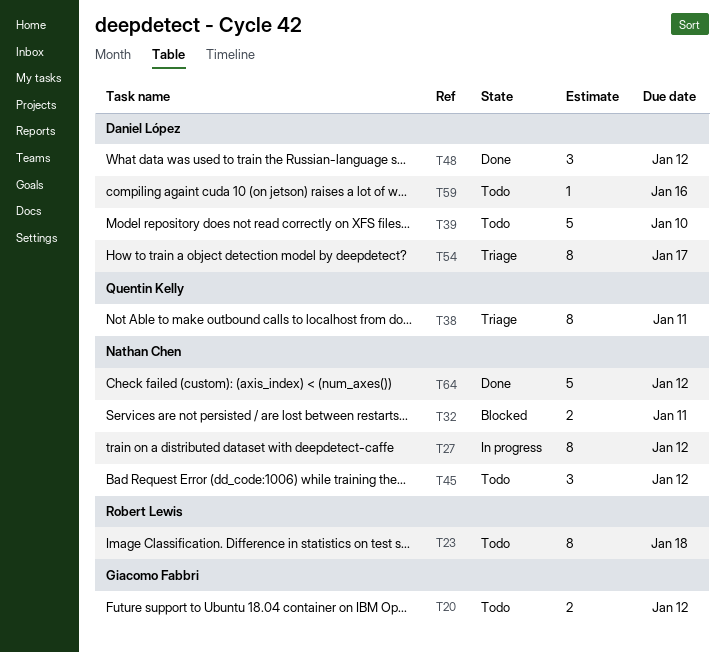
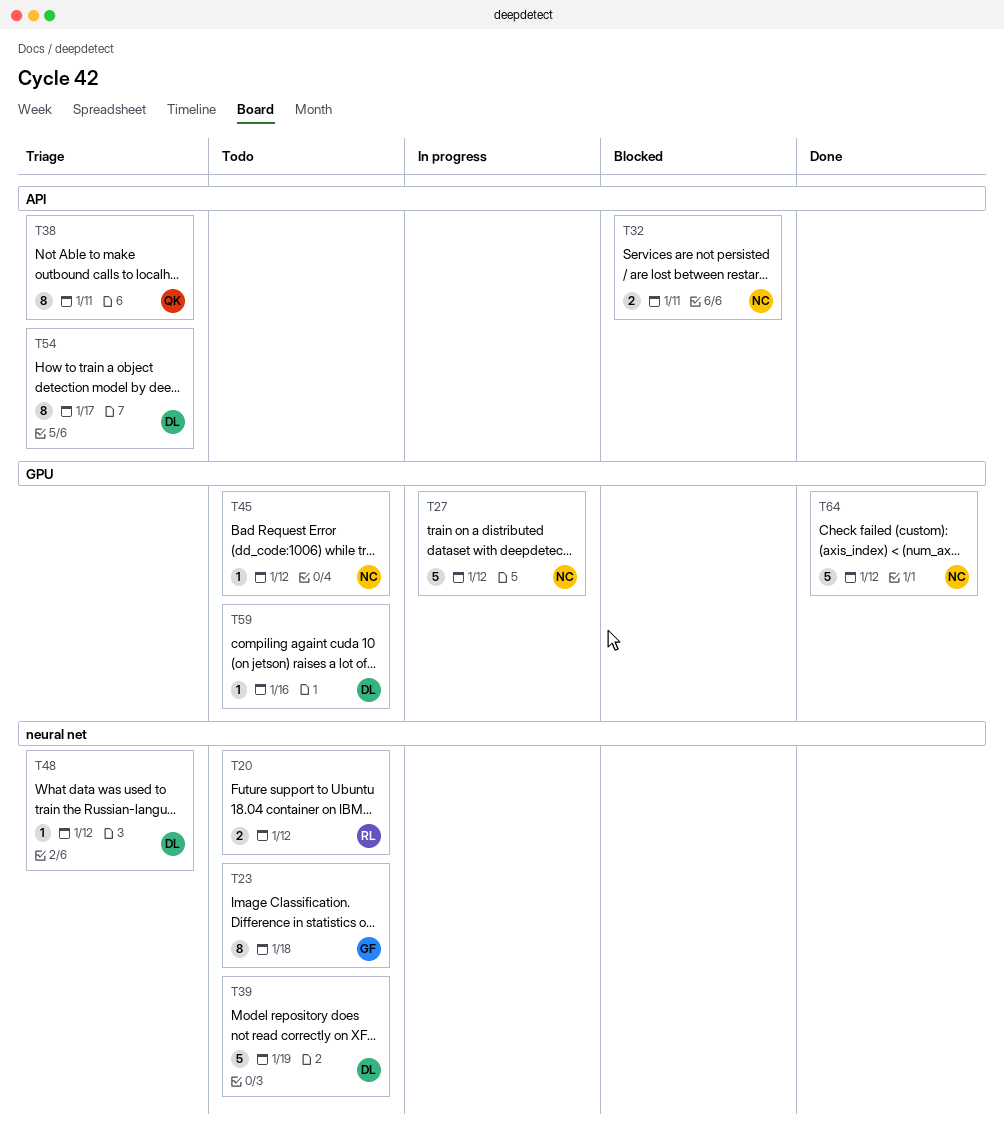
T20, owner: Giacomo Fabbri -> Robert Lewis
T23, owner: Robert Lewis -> Giacomo Fabbri
T27, estimate: 8 -> 5
T39, due: Jan 10 -> Jan 19
T45, estimate: 3 -> 1
T48, status: Done -> Triage
T48, estimate: 3 -> 1

